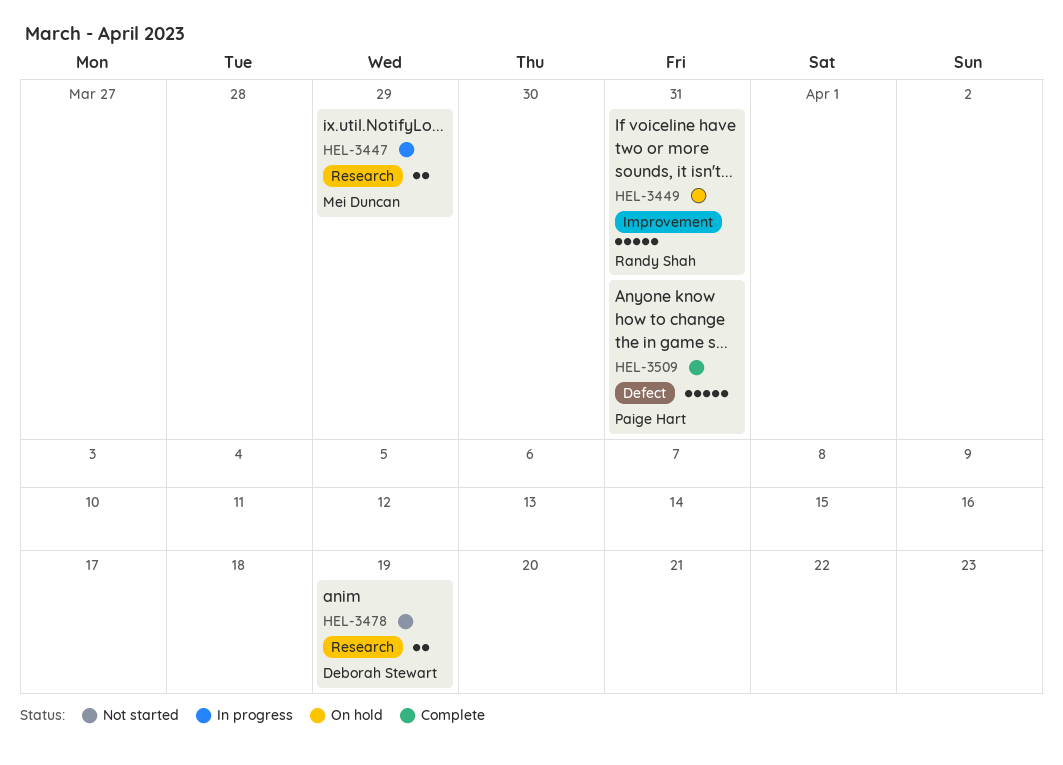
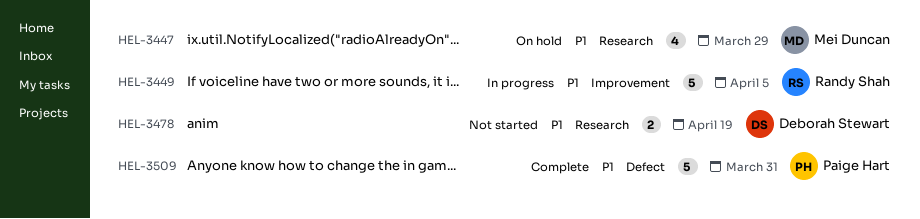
HEL-3447, status: In progress -> On hold
HEL-3447, estimate: 2 -> 4
HEL-3449, status: On hold -> In progress
HEL-3449, due: Mar 31 -> Apr 5

